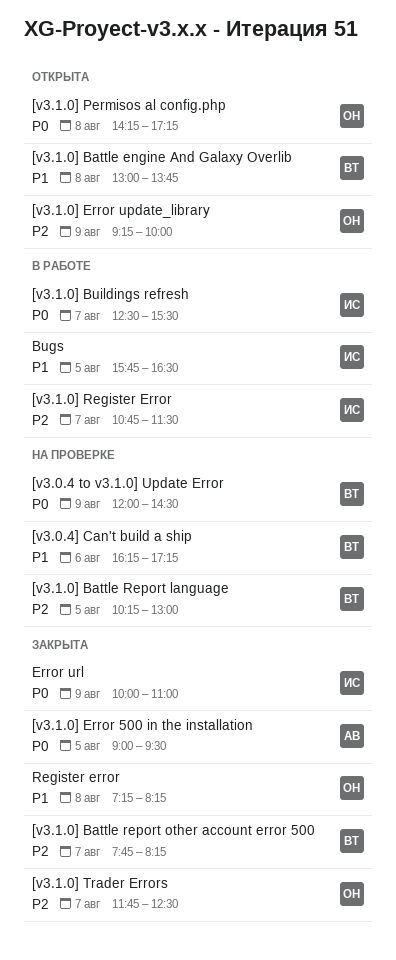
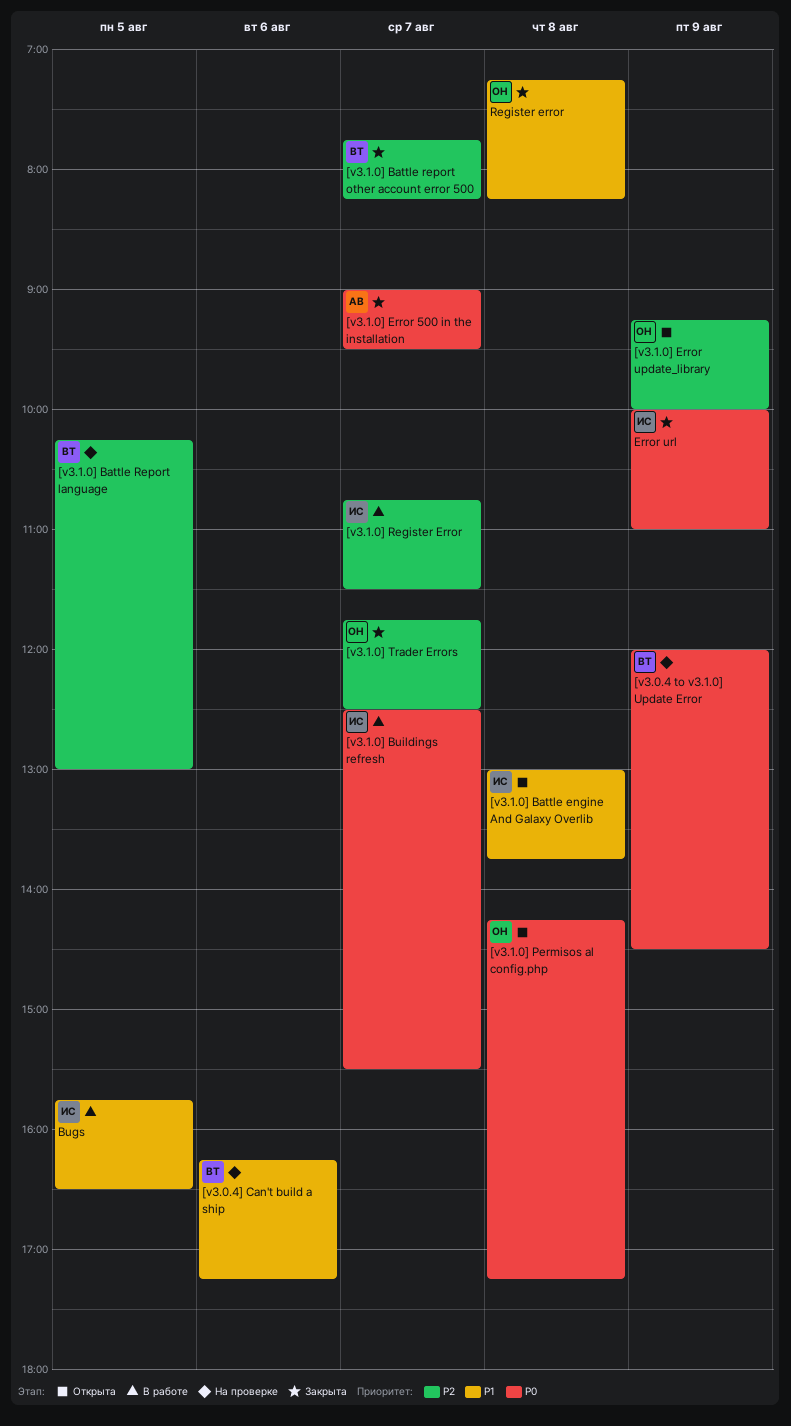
[v3.1.0] Battle engine And Galaxy Overlib, owner: ВТ -> ИС
[v3.1.0] Error 500 in the installation, day: Aug 5 -> Aug 7

